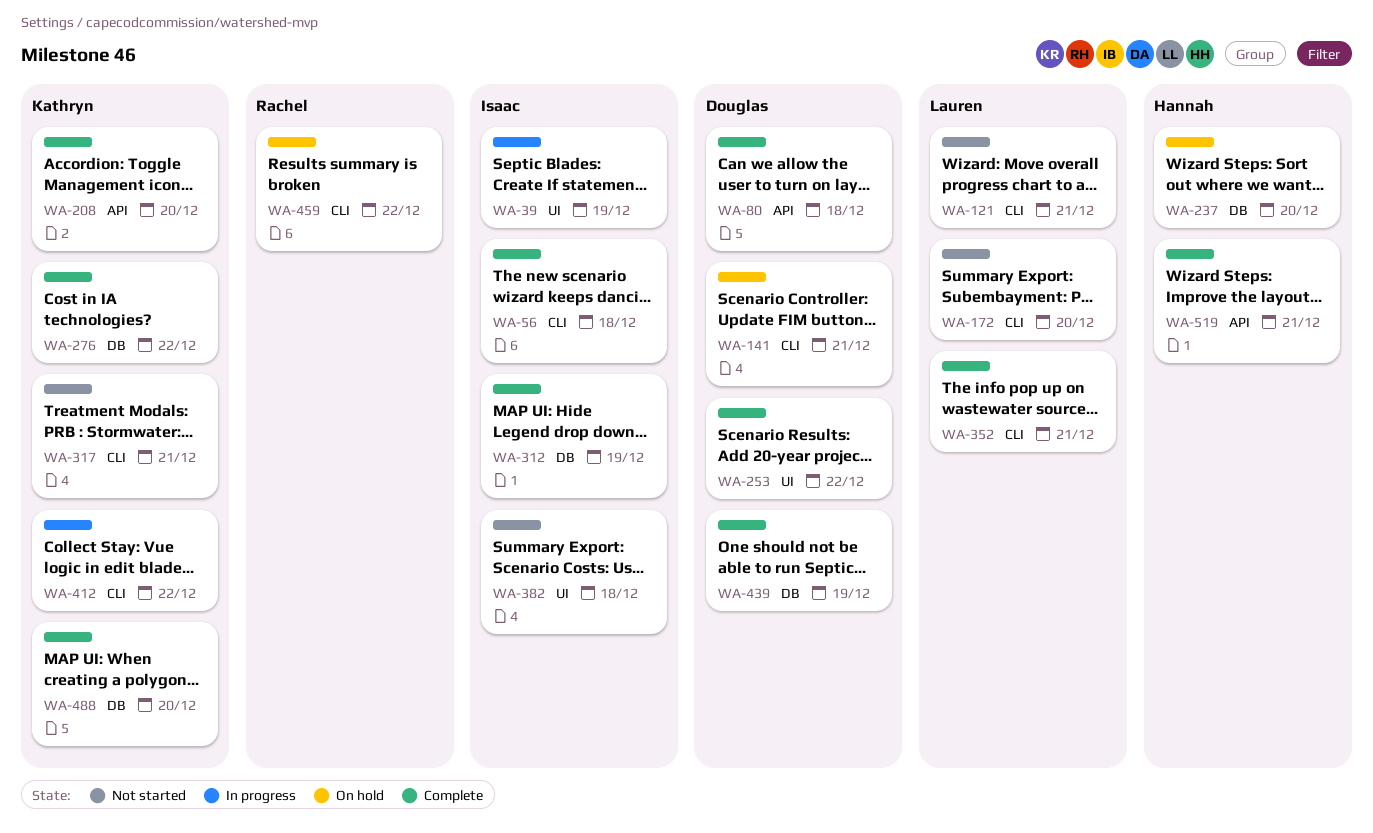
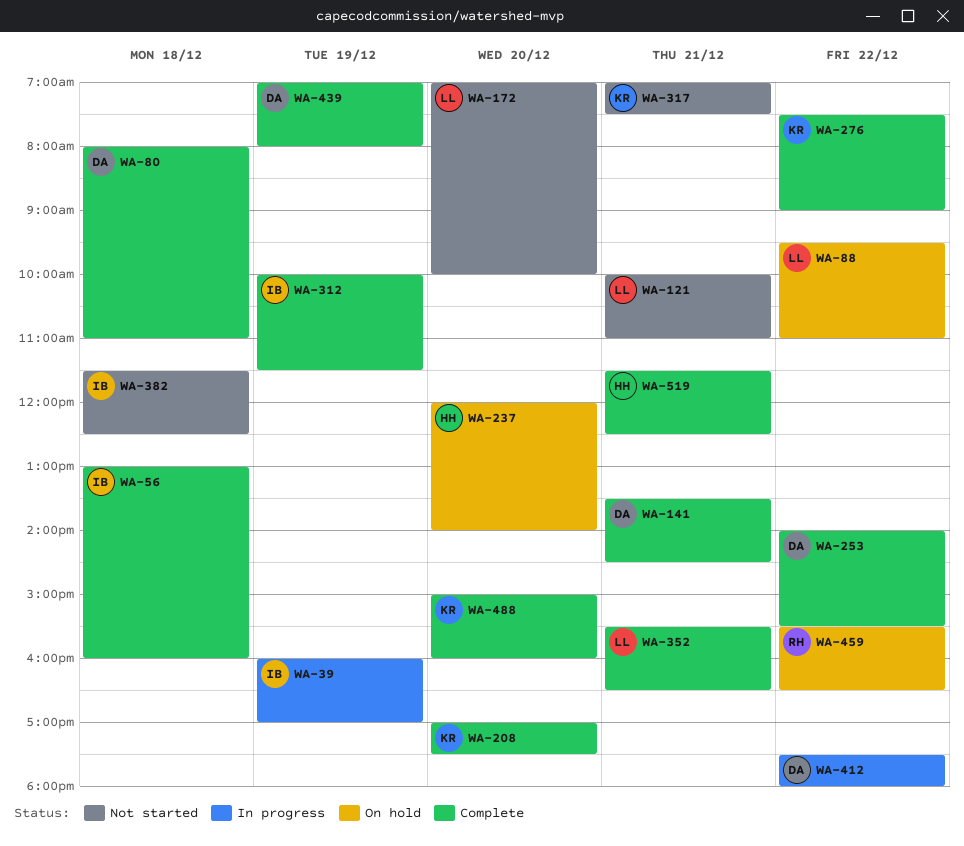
WA-88: none -> present
WA-141, status: On hold -> Complete
WA-412, owner: Kathryn -> Douglas

